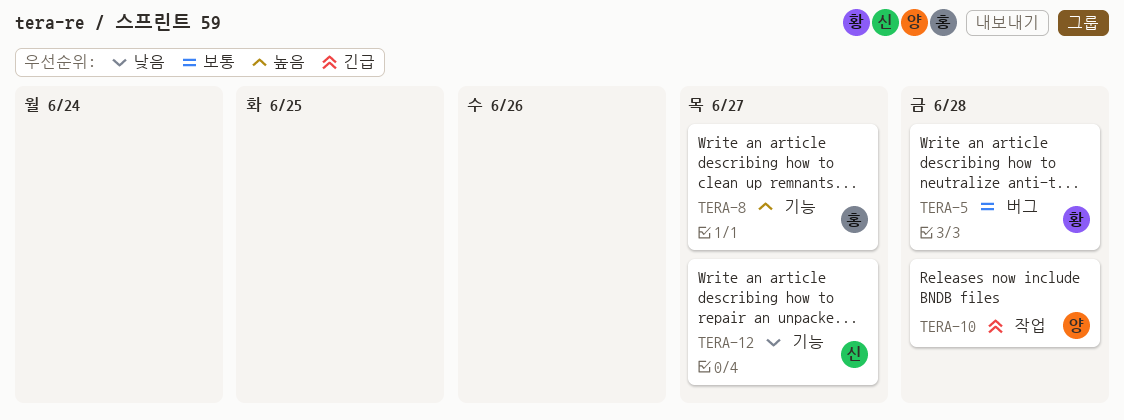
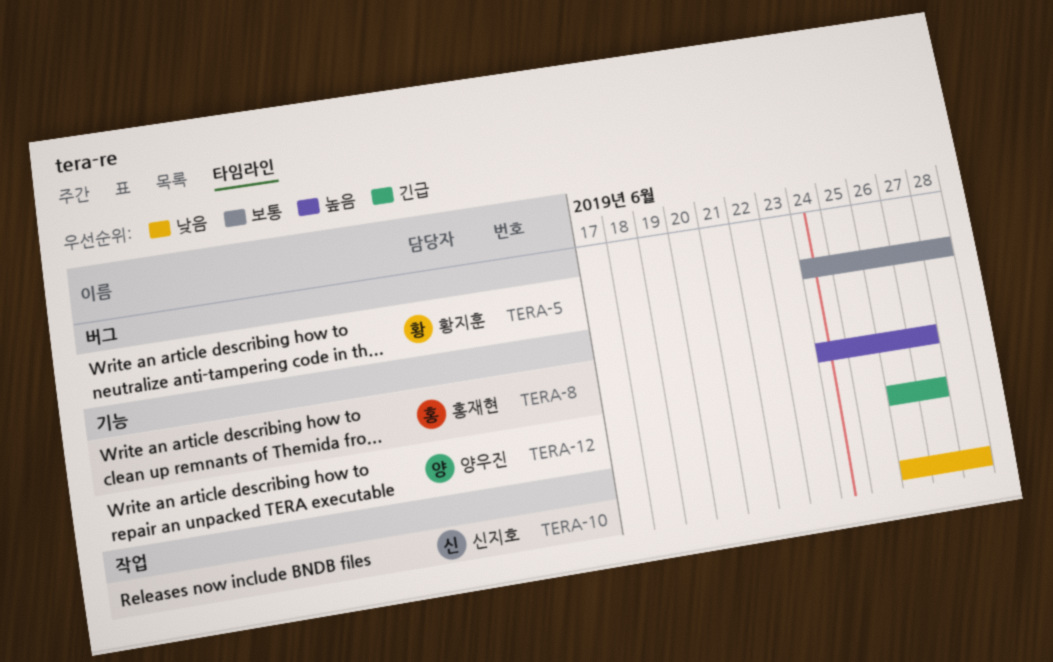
TERA-10, owner: 양우진 -> 신지호
TERA-10, priority: 긴급 -> 낮음
TERA-12, owner: 신지호 -> 양우진
TERA-12, priority: 낮음 -> 긴급

